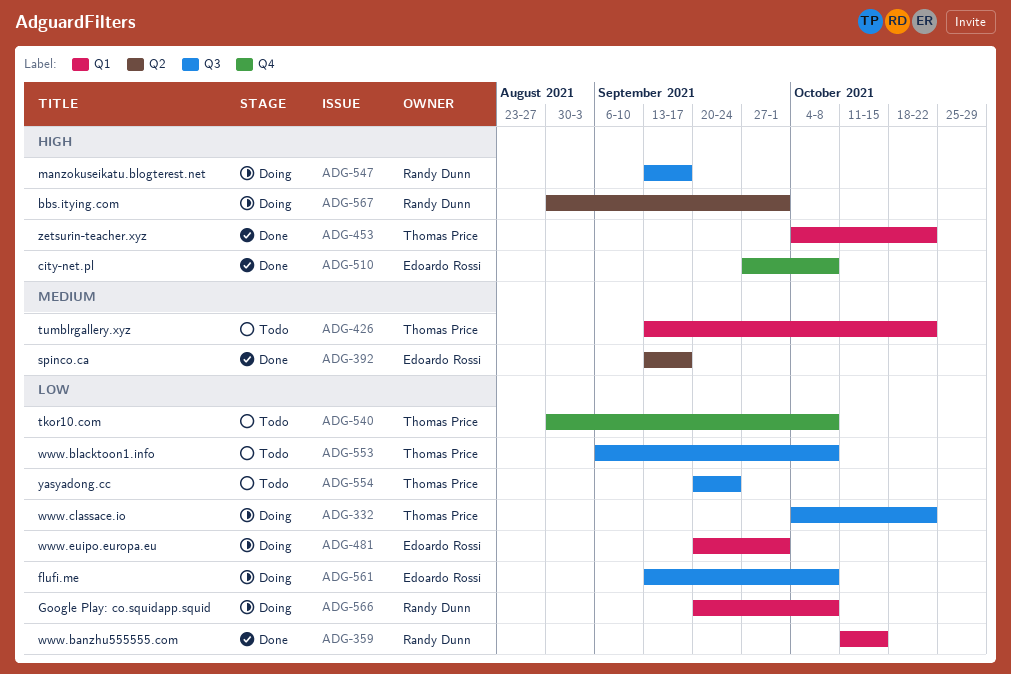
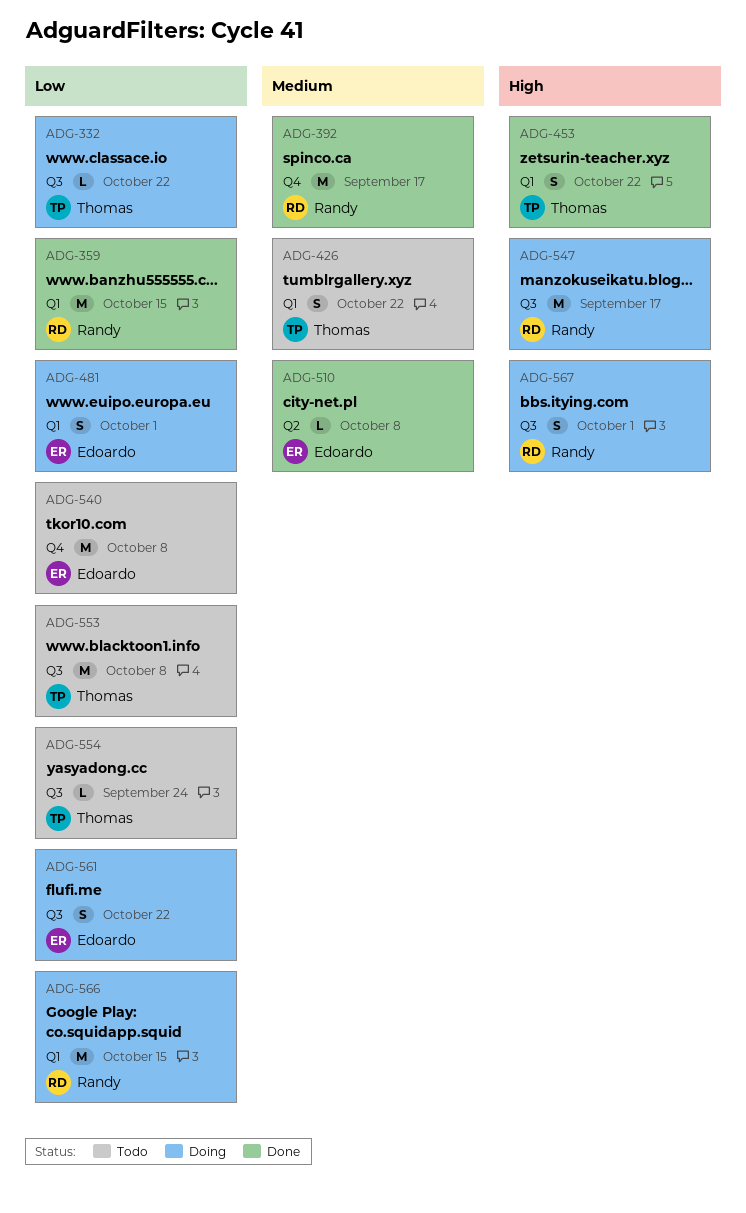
ADG-392, owner: Edoardo Rossi -> Randy Dunn
ADG-392, label: Q2 -> Q4
ADG-510, priority: High -> Medium
ADG-510, label: Q4 -> Q2
ADG-540, owner: Thomas Price -> Edoardo Rossi
ADG-561, due: Oct 8 -> Oct 22
ADG-566, due: Oct 8 -> Oct 15
ADG-567, label: Q2 -> Q3

